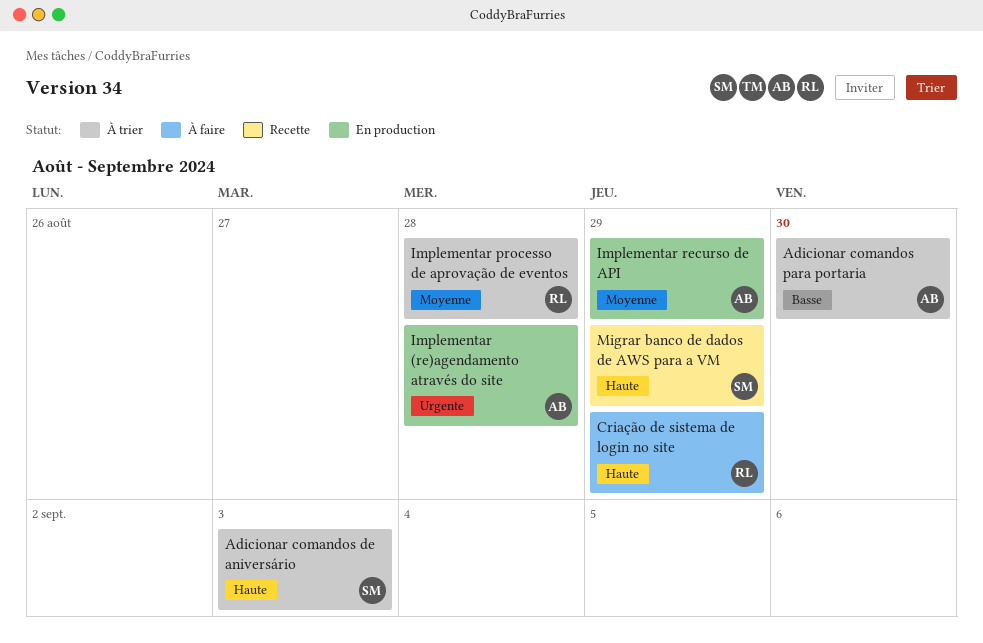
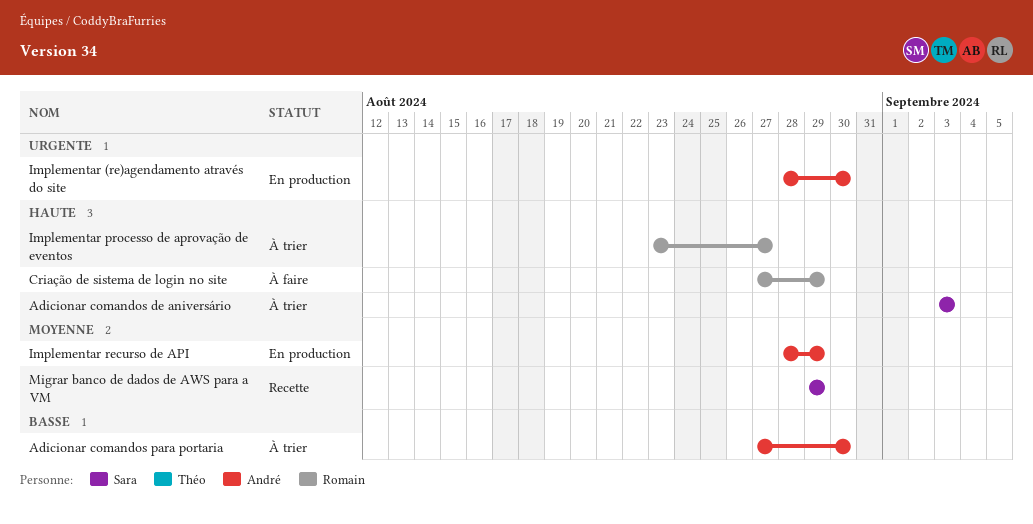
Implementar (re)agendamento através do site, due: Aug 28 -> Aug 30
Implementar processo de aprovação de eventos, priority: Moyenne -> Haute
Implementar processo de aprovação de eventos, due: Aug 28 -> Aug 27
Migrar banco de dados de AWS para a VM, priority: Haute -> Moyenne

